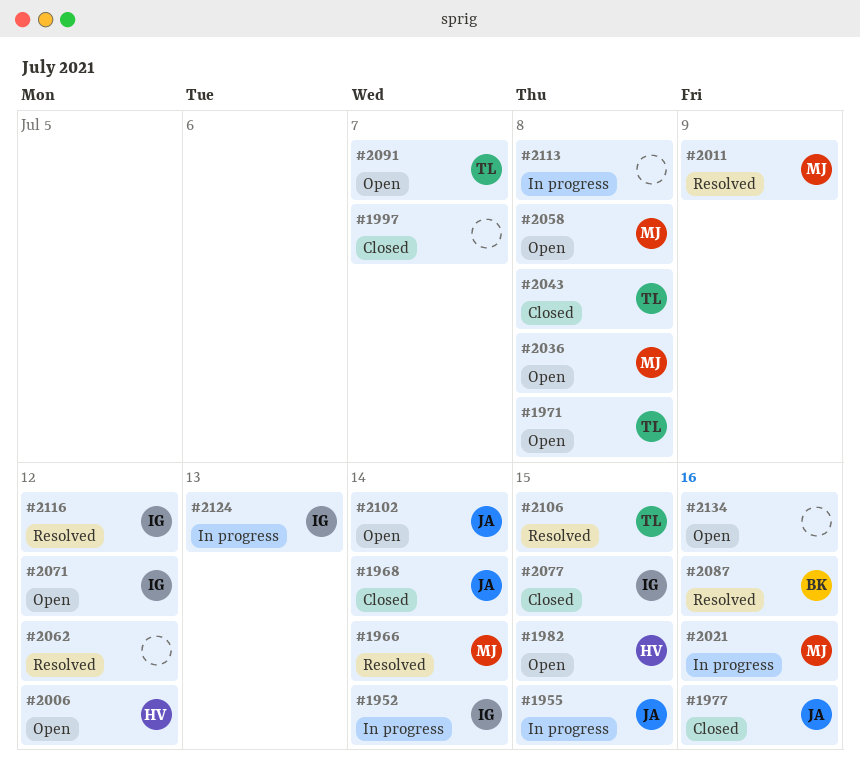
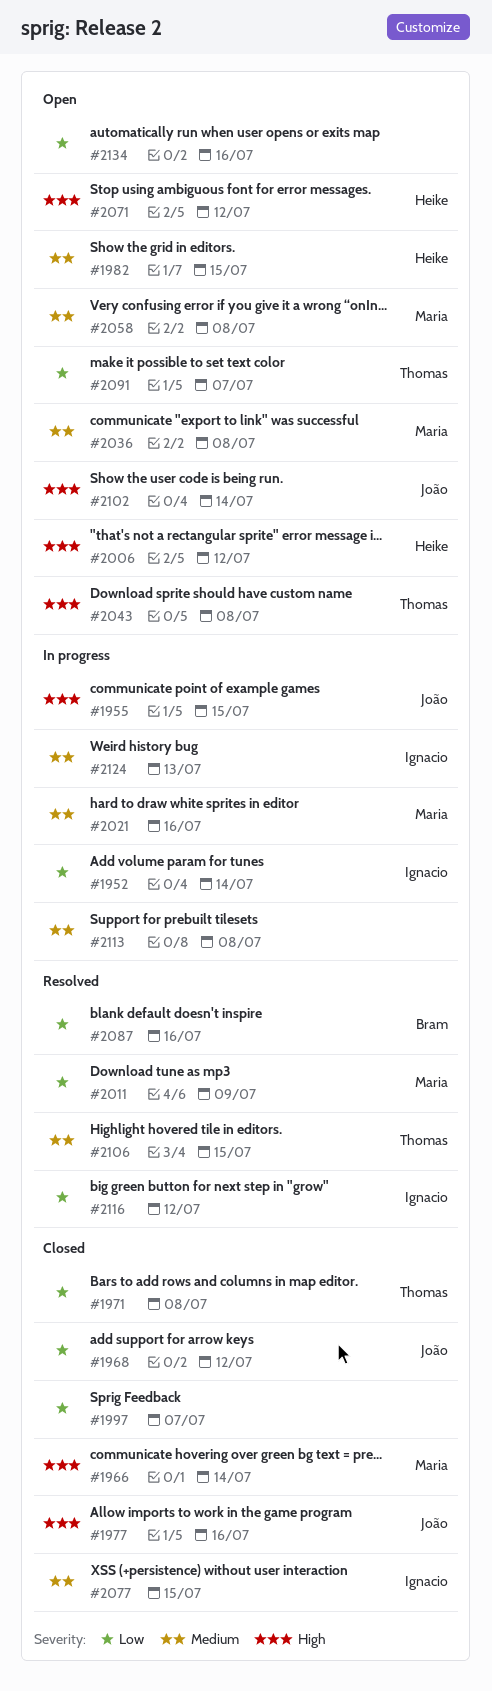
#1966, status: Resolved -> Closed
#1968, due: Jul 14 -> Jul 12
#1971, status: Open -> Closed
#2043, status: Closed -> Open
#2062: present -> none
#2071, owner: Ignacio -> Heike

